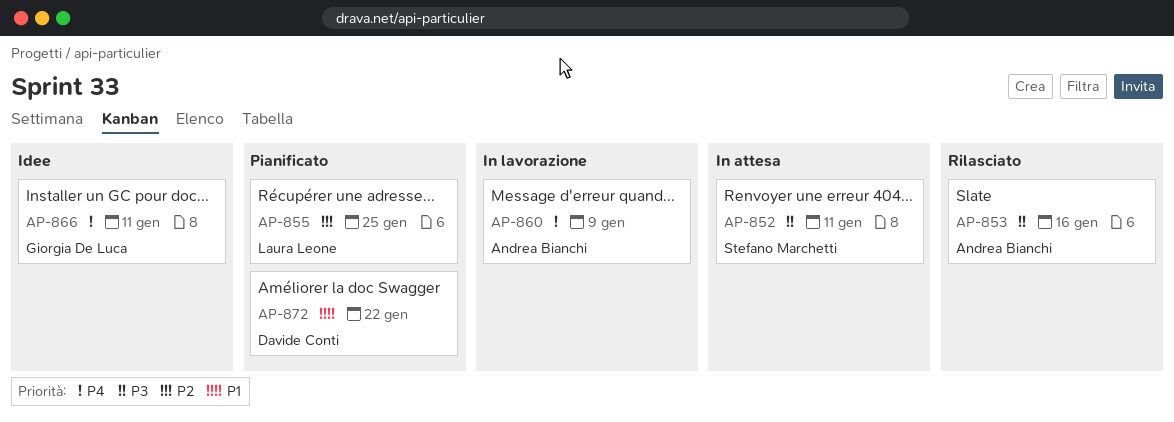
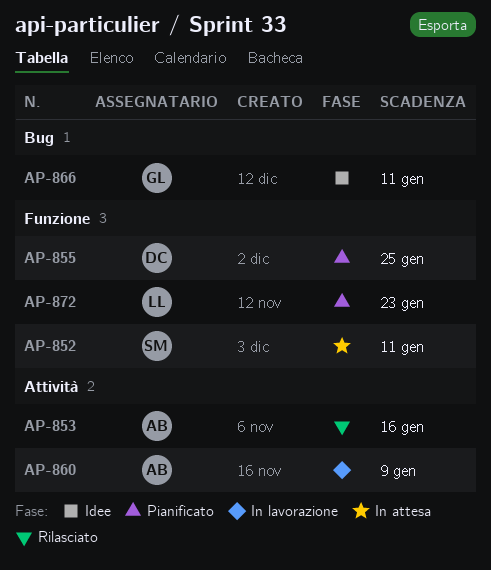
AP-855, owner: Laura Leone -> Davide Conti
AP-872, owner: Davide Conti -> Laura Leone
AP-872, due: Jan 22 -> Jan 23

